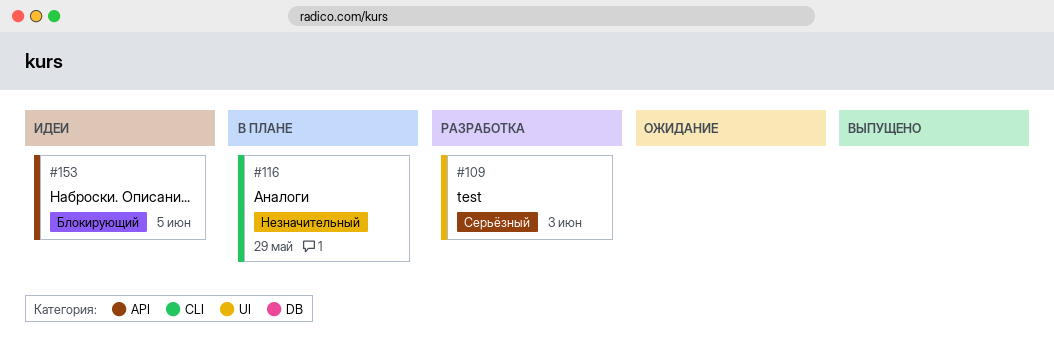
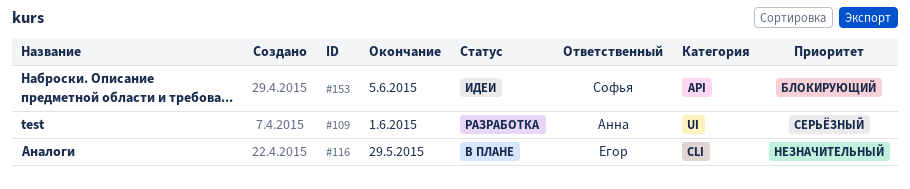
#109, due: Jun 3 -> Jun 1

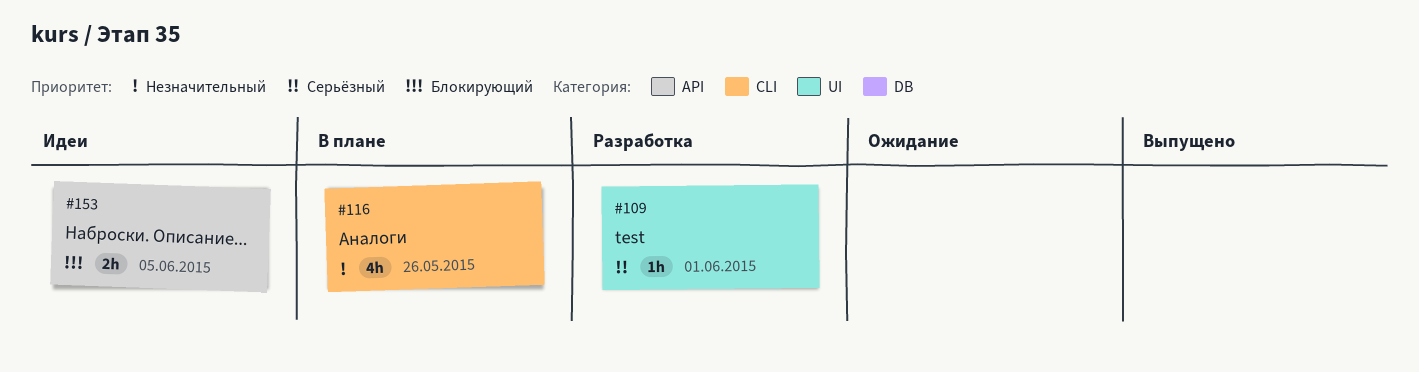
#116, due: May 29 -> May 26

